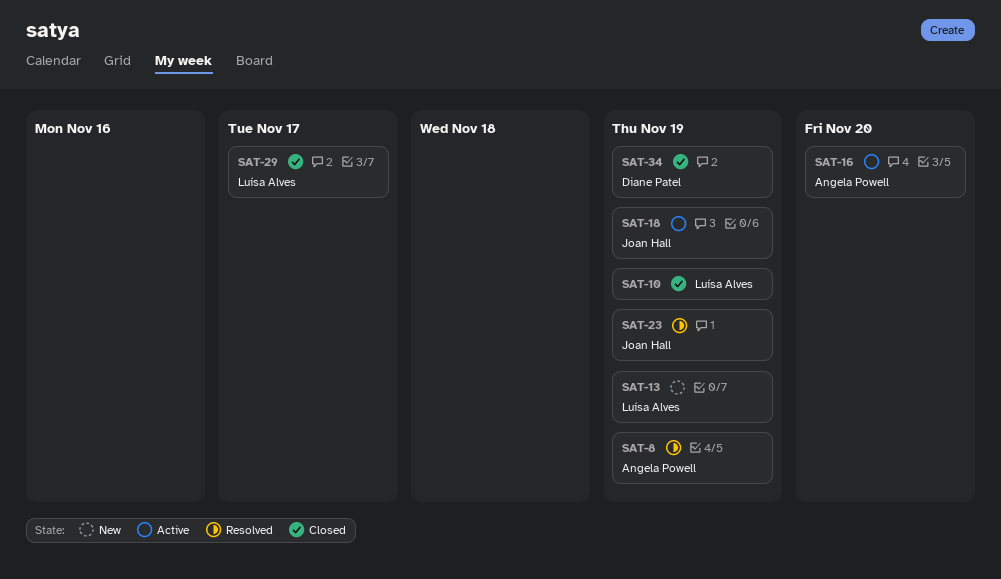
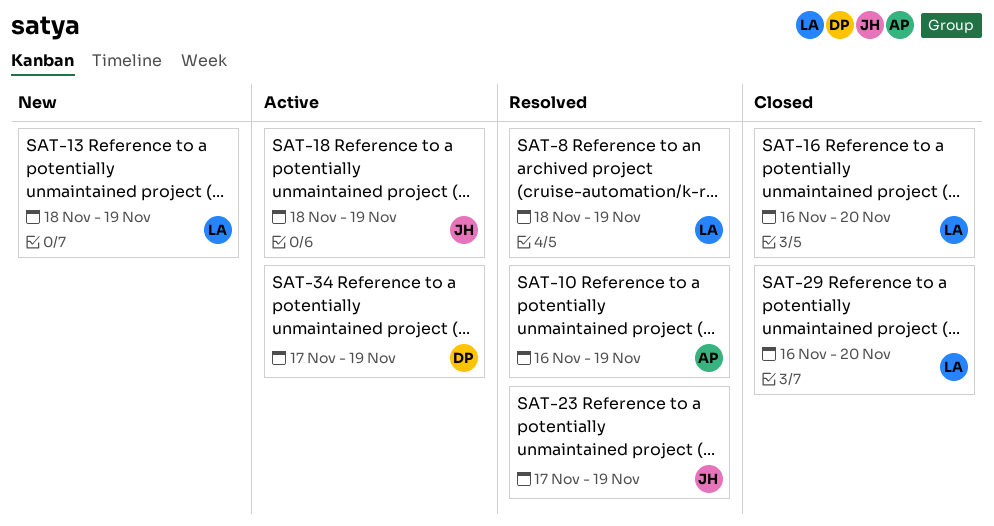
SAT-8, owner: Angela Powell -> Luísa Alves
SAT-10, status: Closed -> Resolved
SAT-10, owner: Luísa Alves -> Angela Powell
SAT-16, status: Active -> Closed
SAT-16, owner: Angela Powell -> Luísa Alves
SAT-29, due: Nov 17 -> Nov 20
SAT-34, status: Closed -> Active

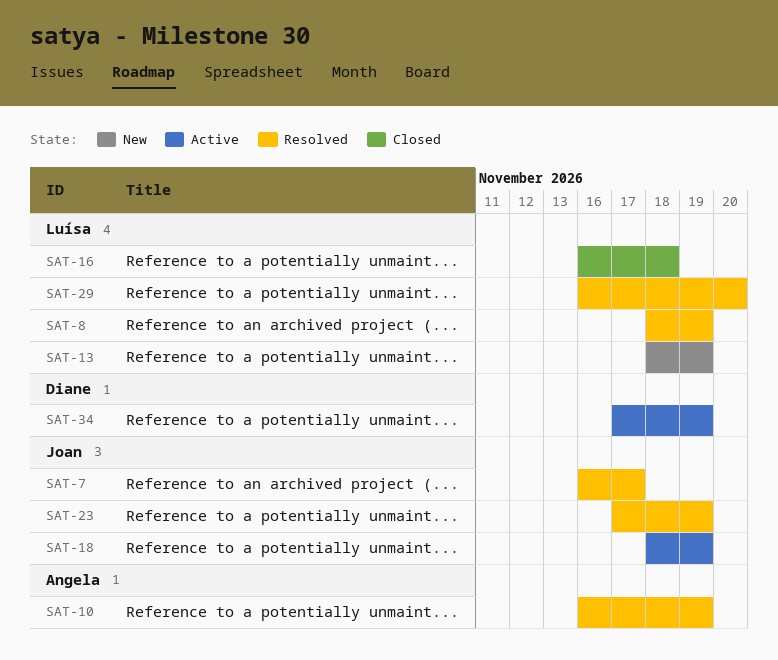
SAT-7: none -> present
SAT-16, due: Nov 20 -> Nov 18
SAT-29, status: Closed -> Resolved

